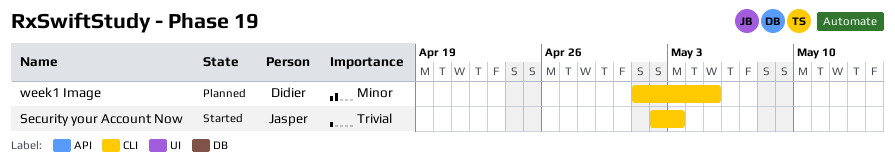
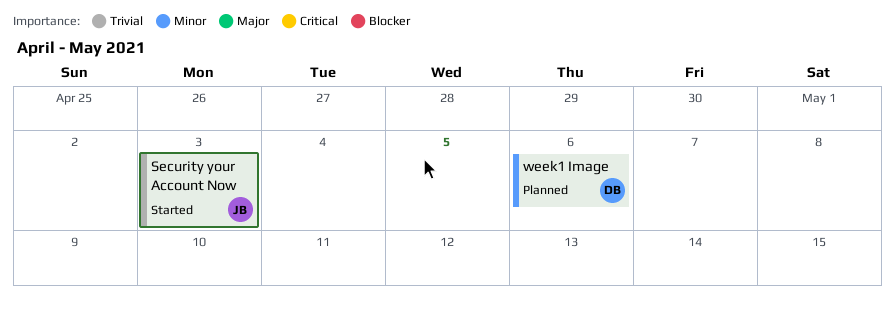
week1 Image, due: May 5 -> May 6

